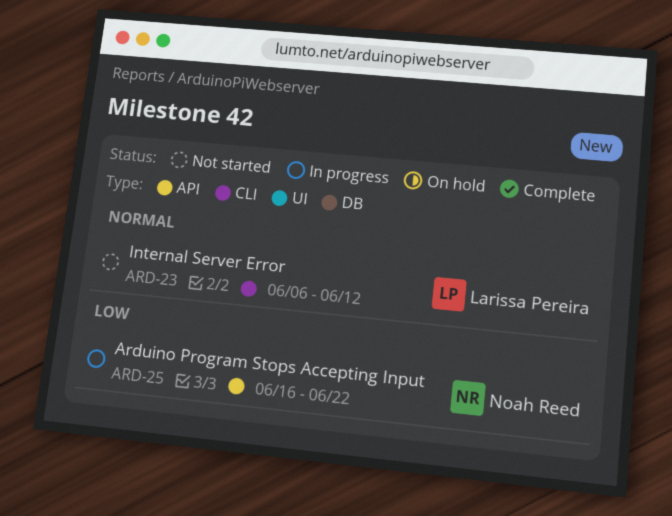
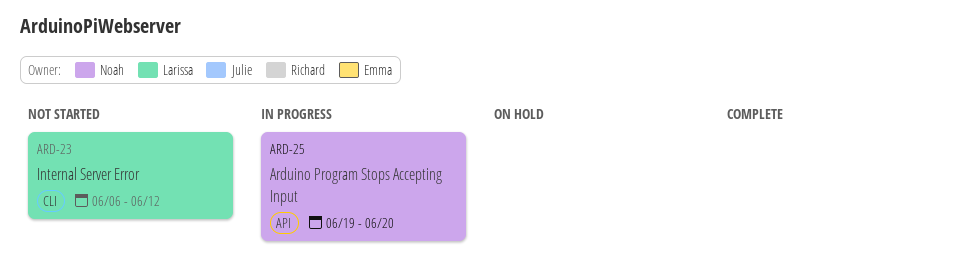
ARD-25, start: Jun 16 -> Jun 19
ARD-25, due: Jun 22 -> Jun 20

